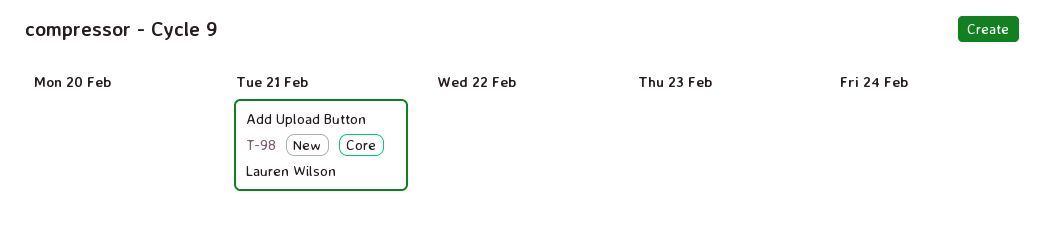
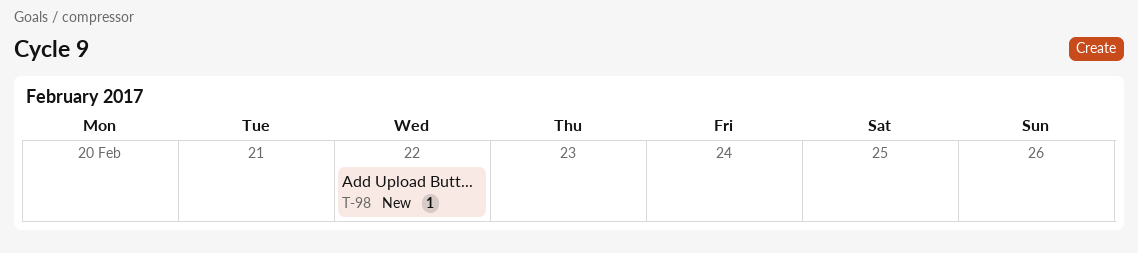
T-98, due: Feb 21 -> Feb 22

